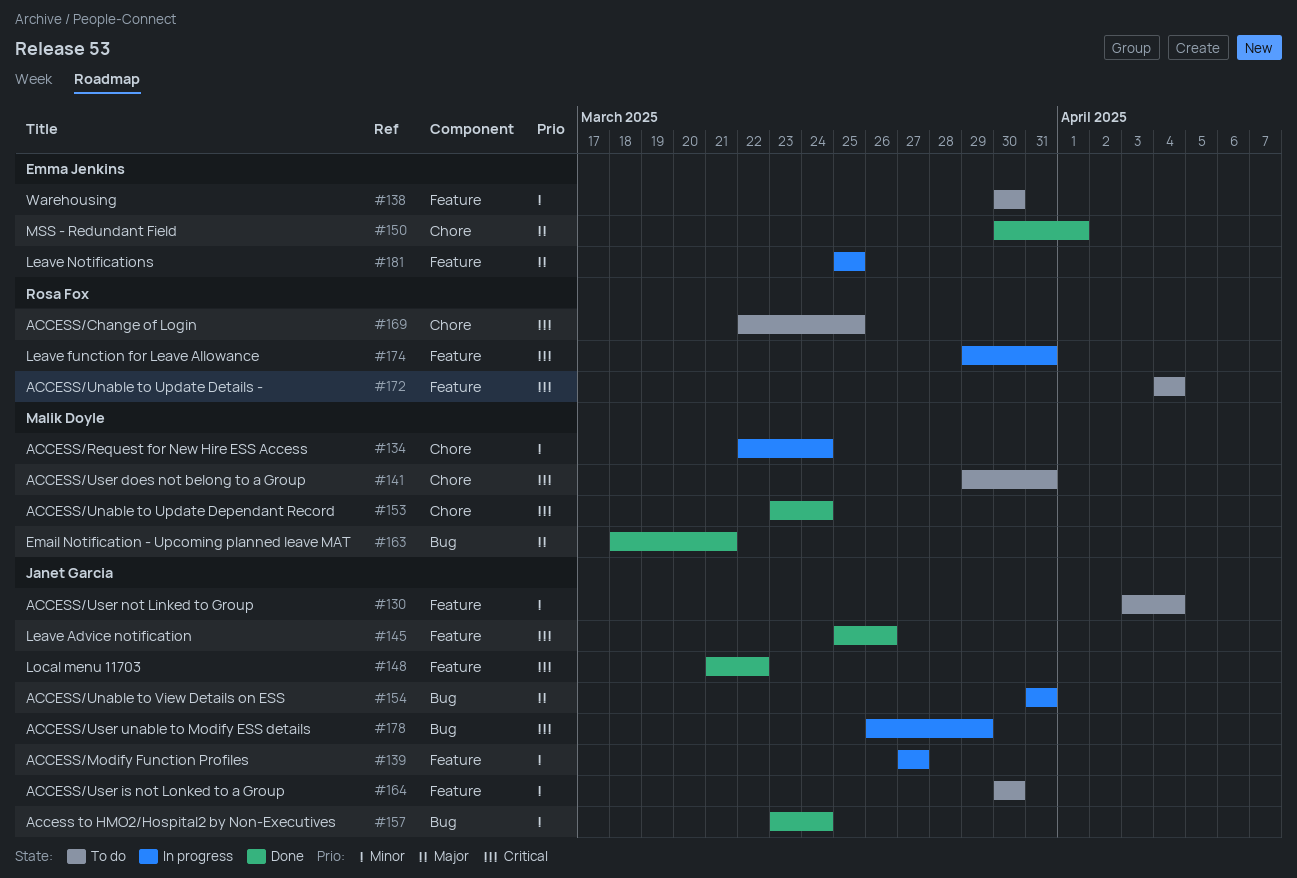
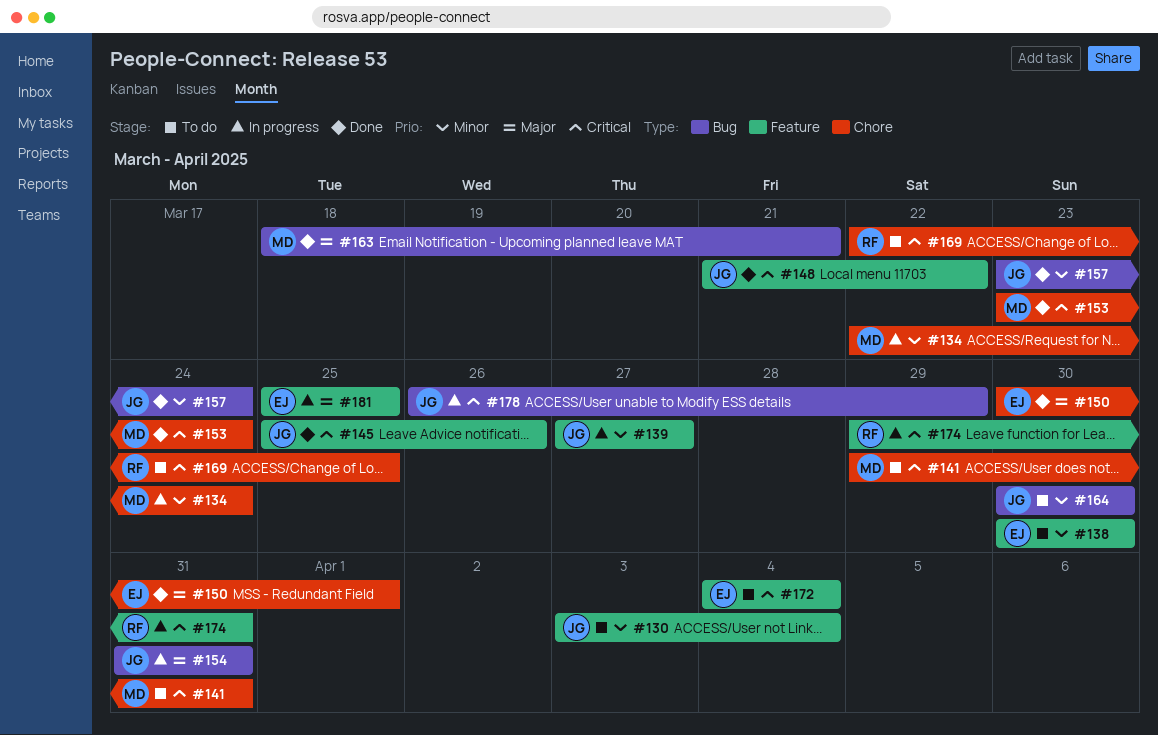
#164, label: Feature -> Bug
#172, owner: Rosa Fox -> Emma Jenkins

